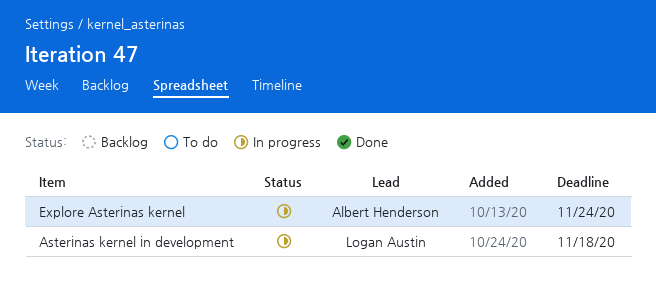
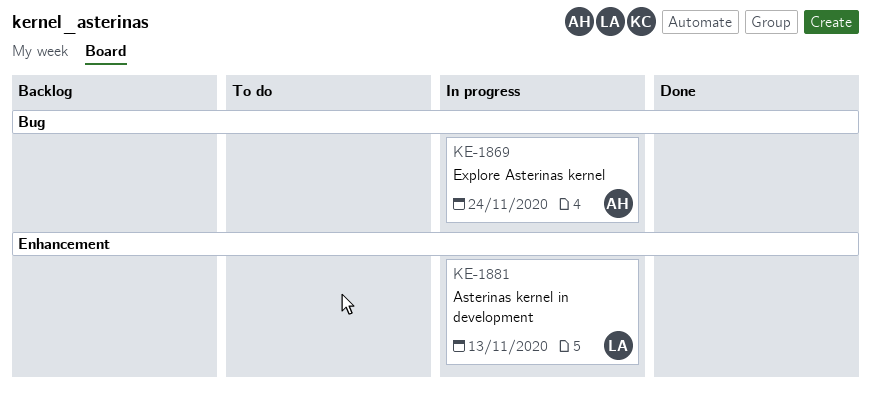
Asterinas kernel in development, due: Nov 18 -> Nov 13

